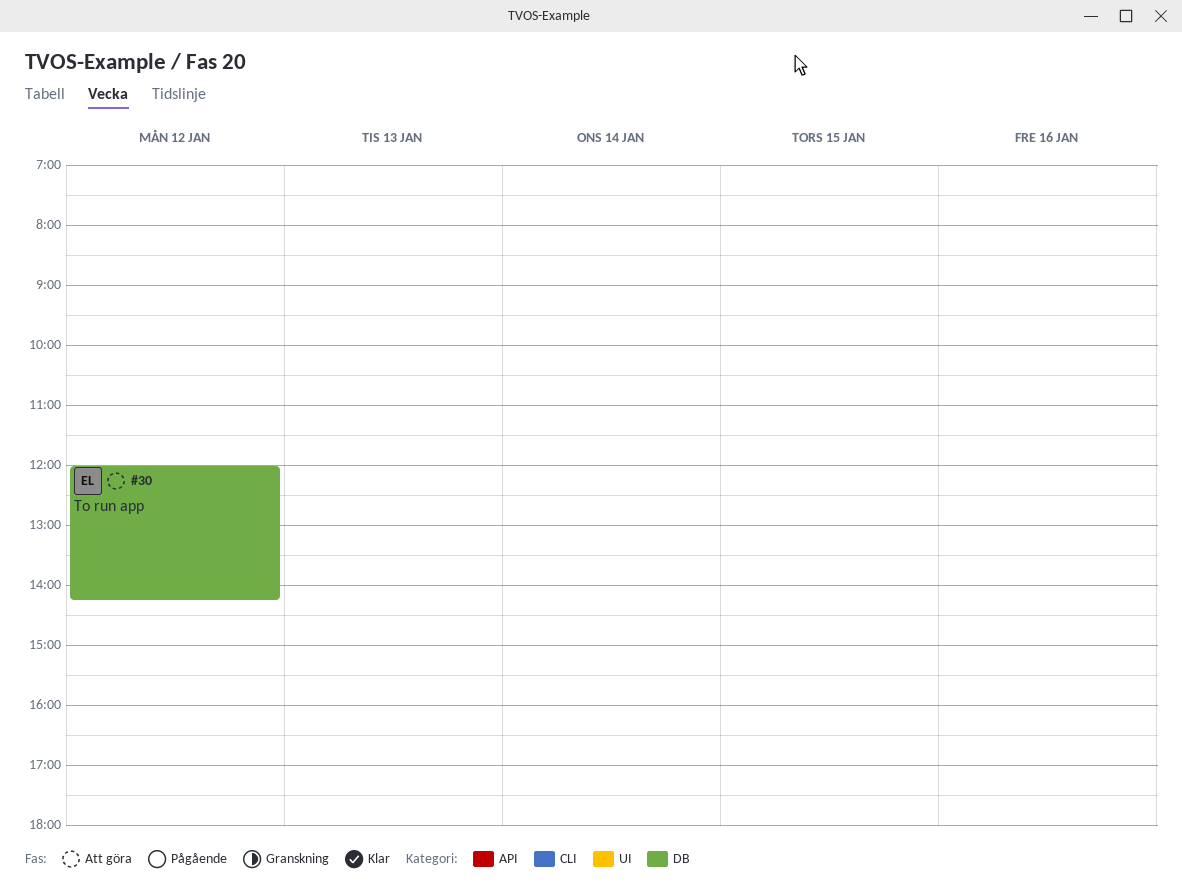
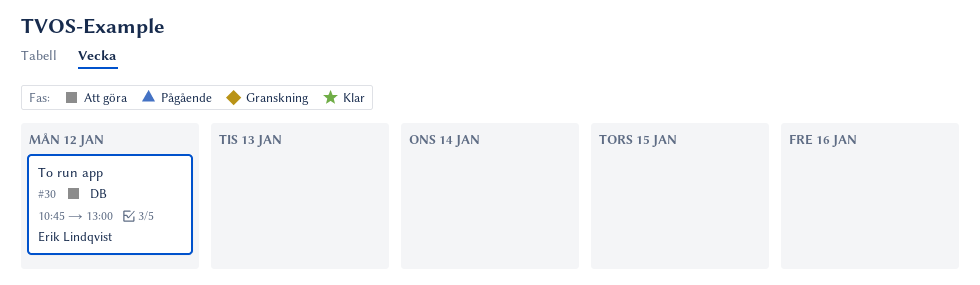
#30, begins: 12:00 -> 10:45
#30, ends: 14:15 -> 13:00

